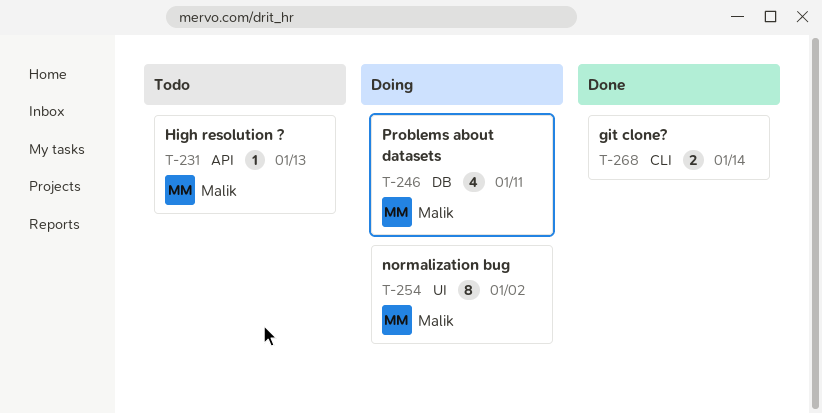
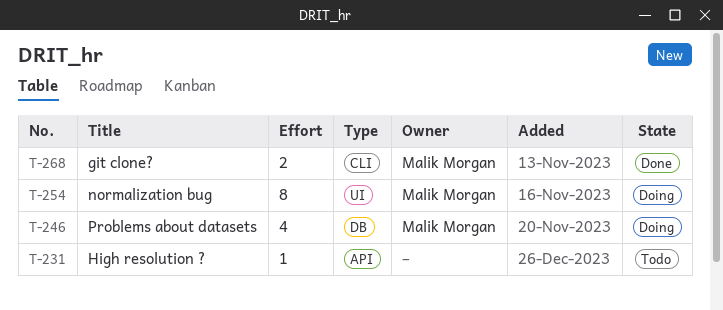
T-231, owner: Malik Morgan -> none
T-268, owner: none -> Malik Morgan

